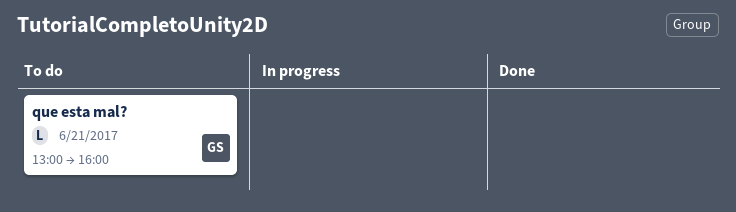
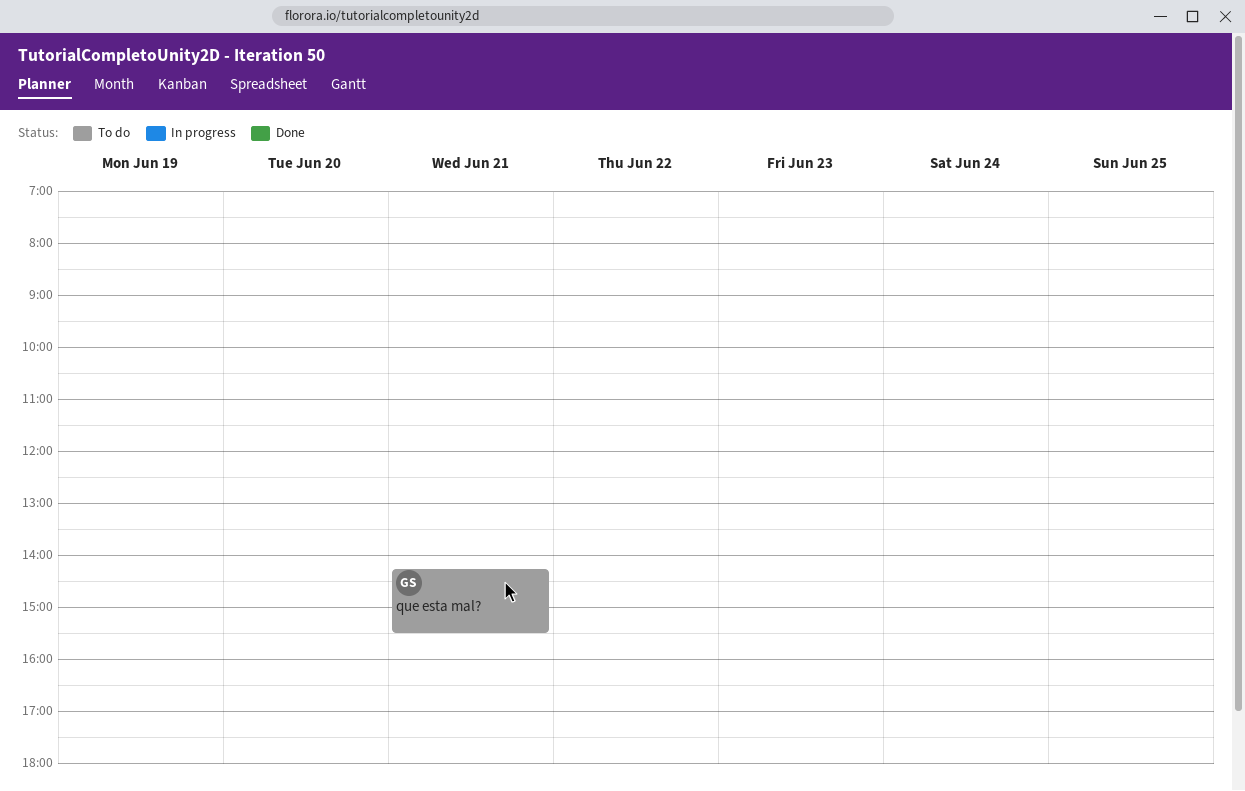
que esta mal?, begins: 13:00 -> 14:15
que esta mal?, ends: 16:00 -> 15:30

